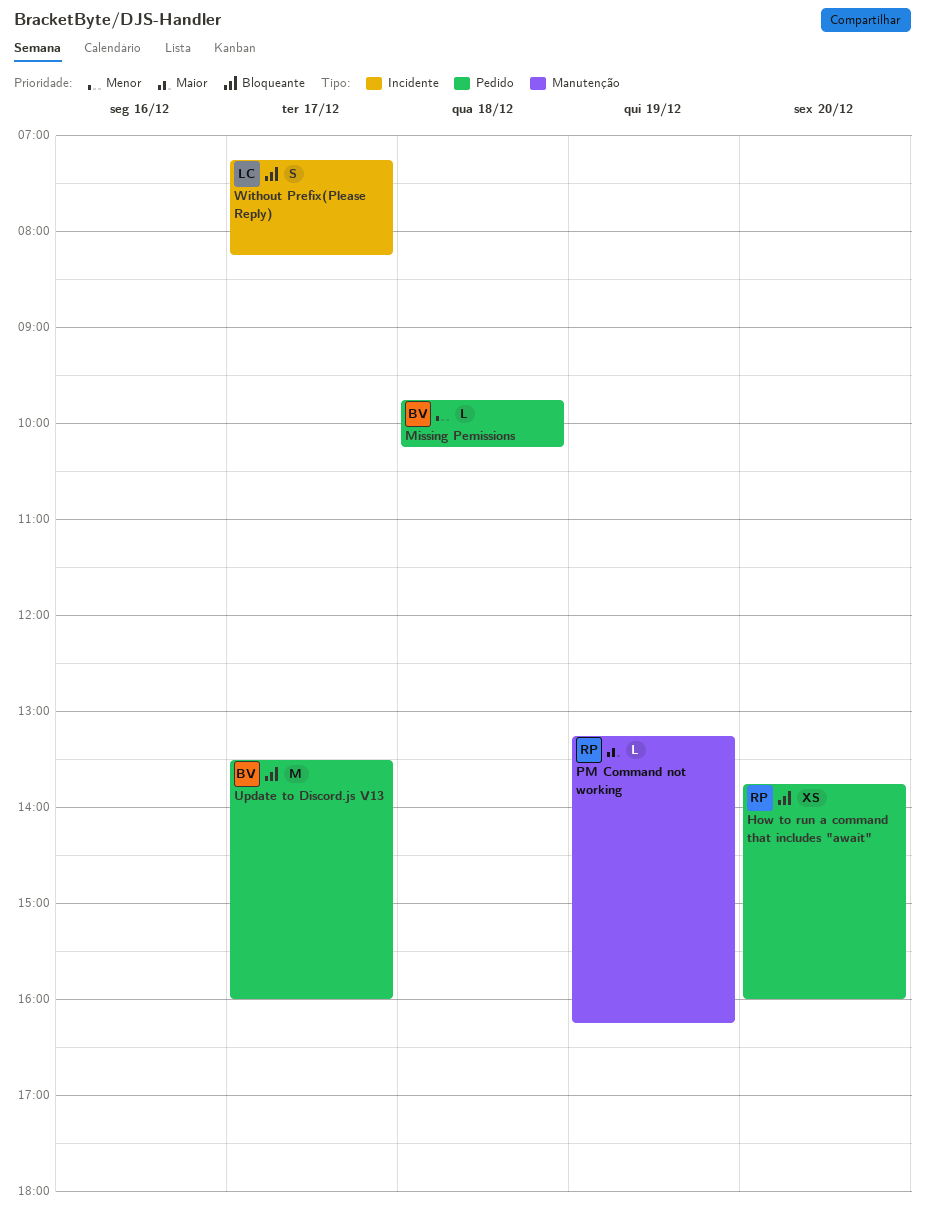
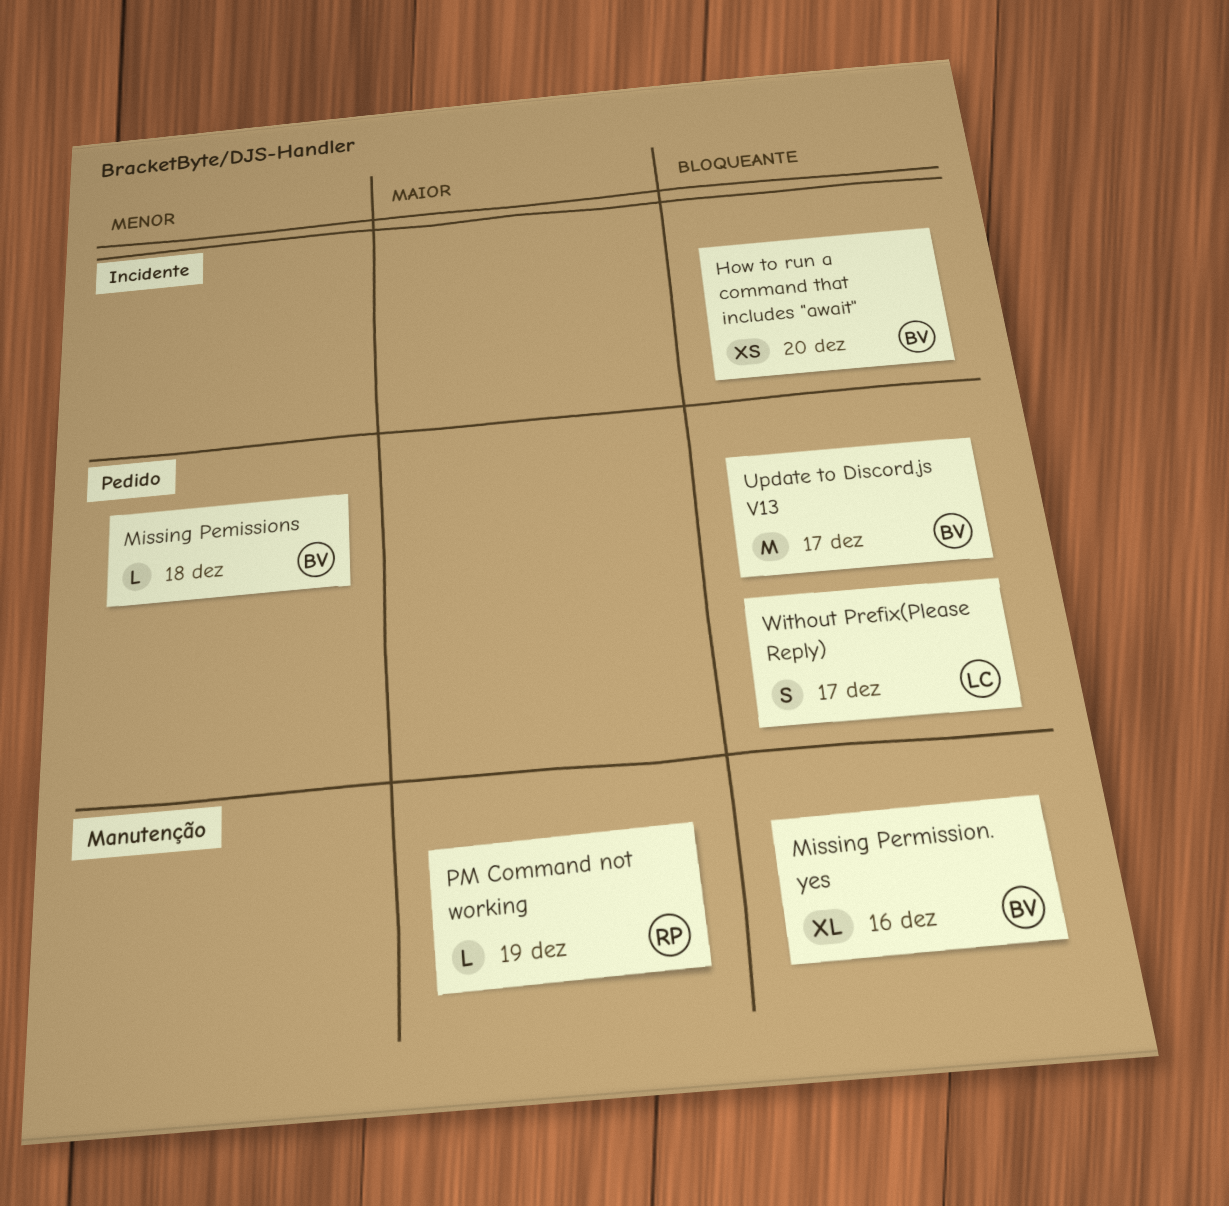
How to run a command that includes "await", owner: RP -> BV
How to run a command that includes "await", label: Pedido -> Incidente
Missing Permission. yes: none -> present
Without Prefix(Please Reply), label: Incidente -> Pedido

